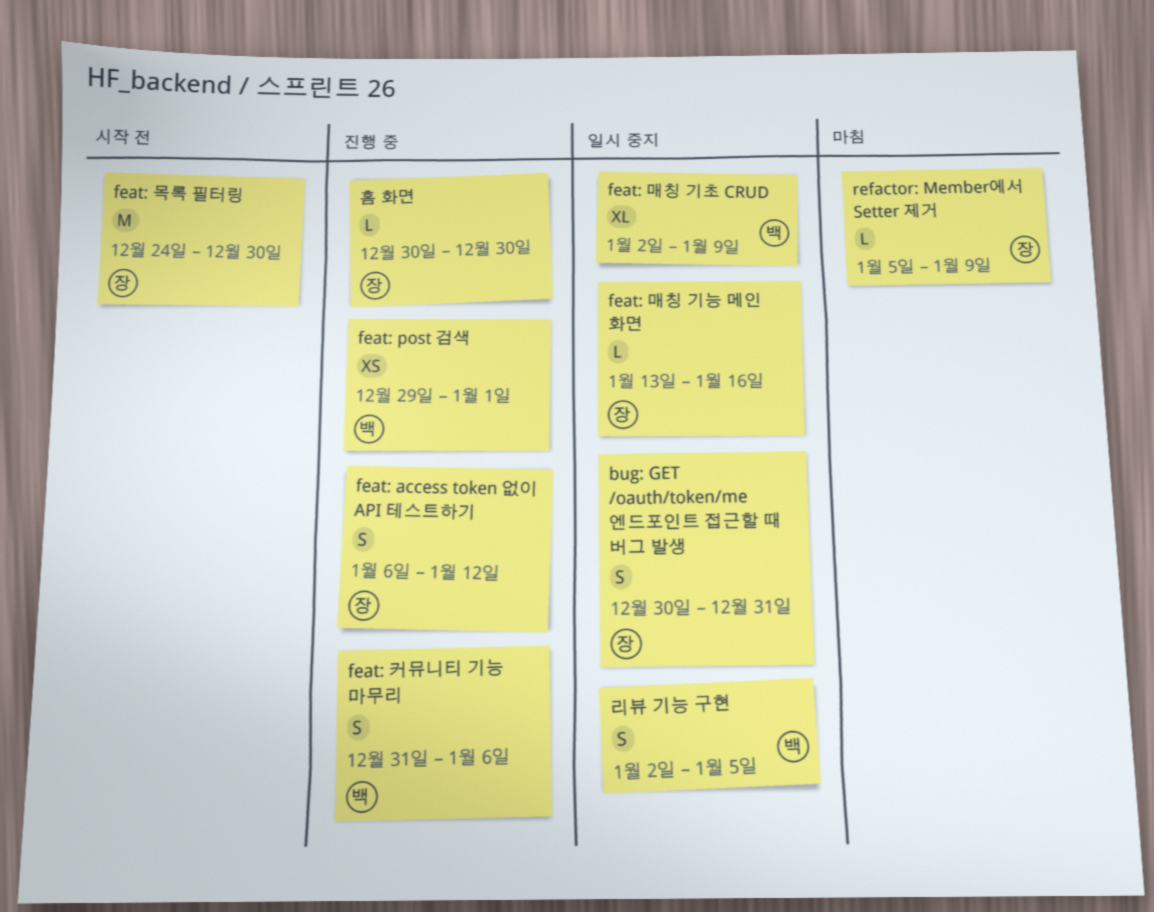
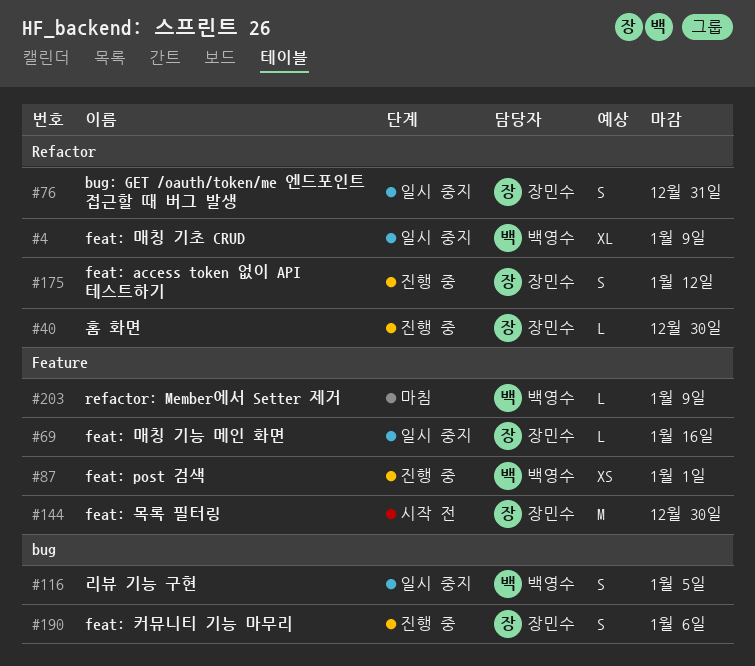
feat: 커뮤니티 기능 마무리, owner: 백영수 -> 장민수
refactor: Member에서 Setter 제거, owner: 장민수 -> 백영수

